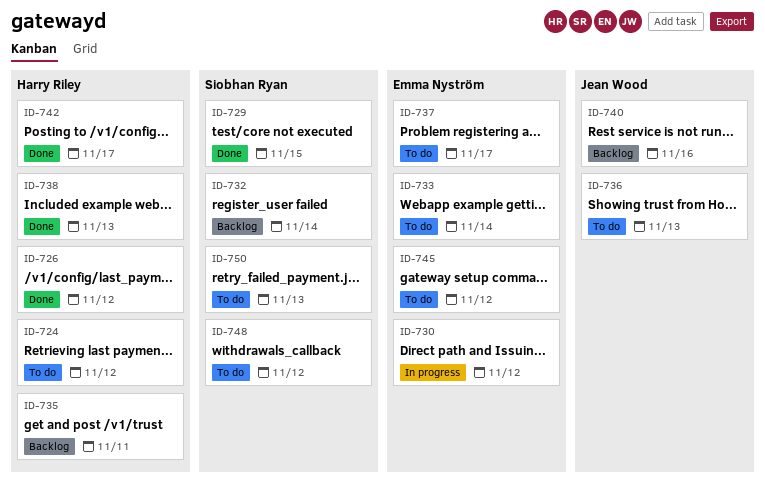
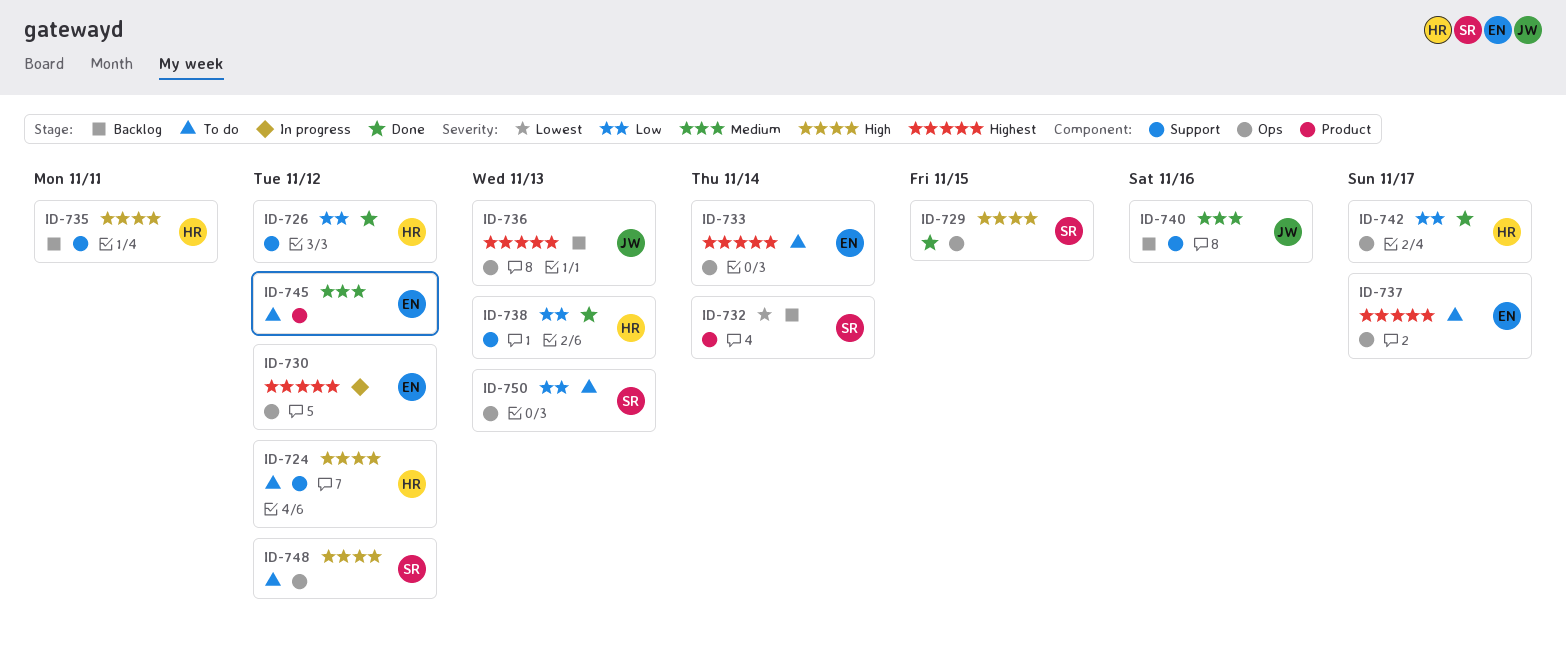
ID-736, status: To do -> Backlog

